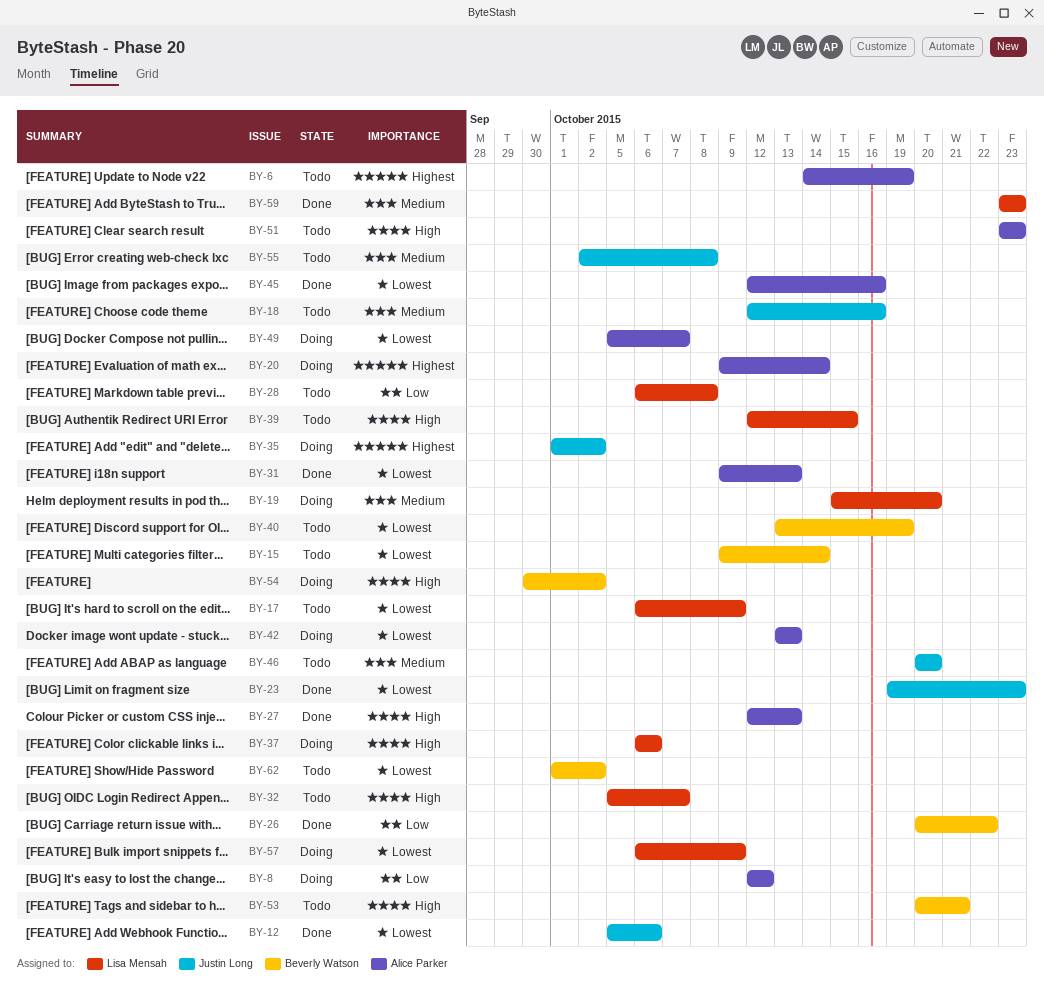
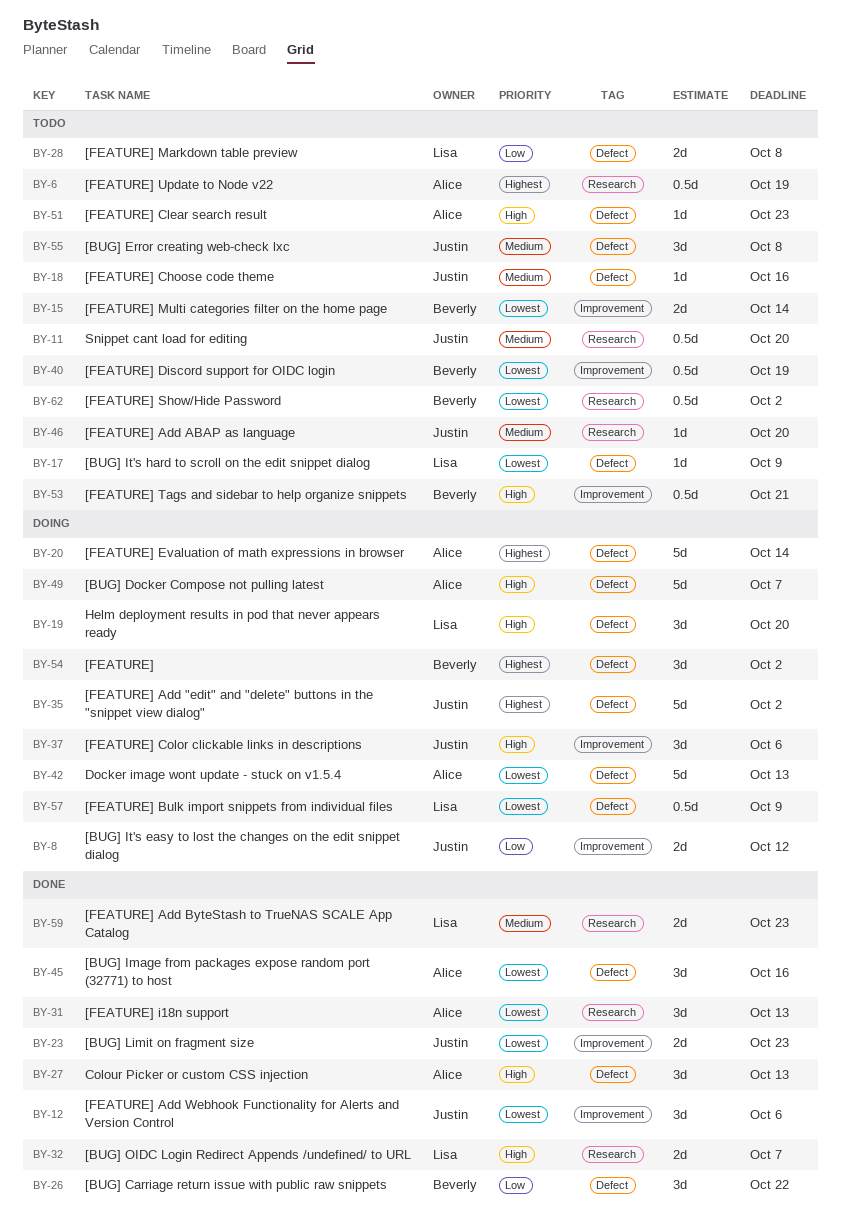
BY-8, owner: Alice Parker -> Justin Long
BY-11: none -> present
BY-19, priority: Medium -> High
BY-32, status: Todo -> Done
BY-37, owner: Lisa Mensah -> Justin Long
BY-39: present -> none
BY-49, priority: Lowest -> High
BY-54, priority: High -> Highest

